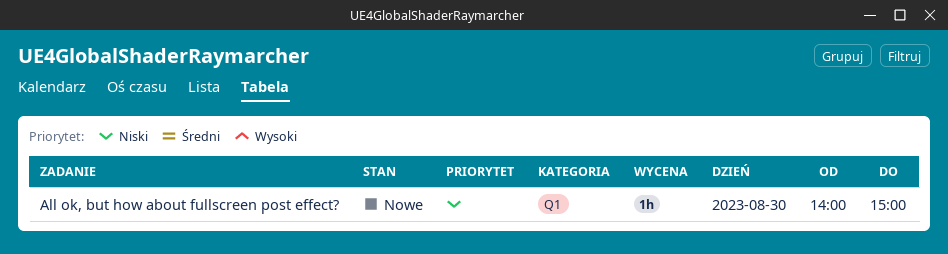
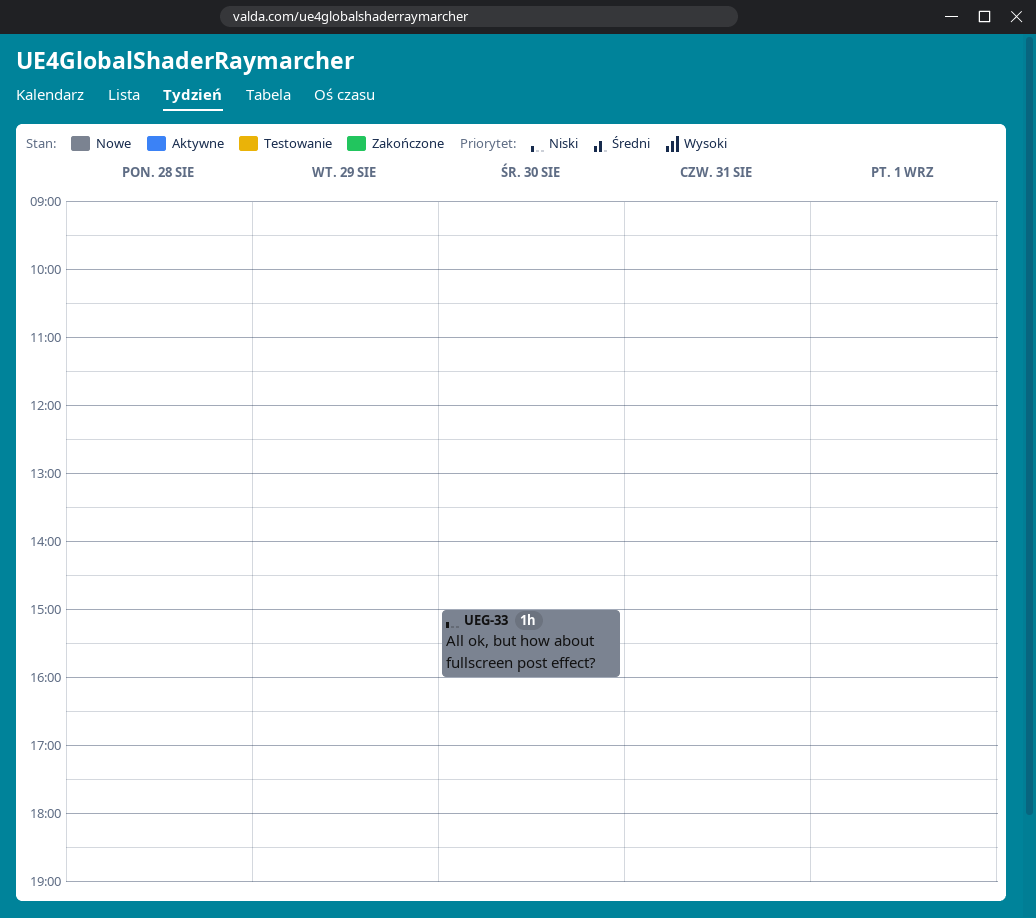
All ok, but how about fullscreen post effect?, begins: 14:00 -> 15:00
All ok, but how about fullscreen post effect?, ends: 15:00 -> 16:00

